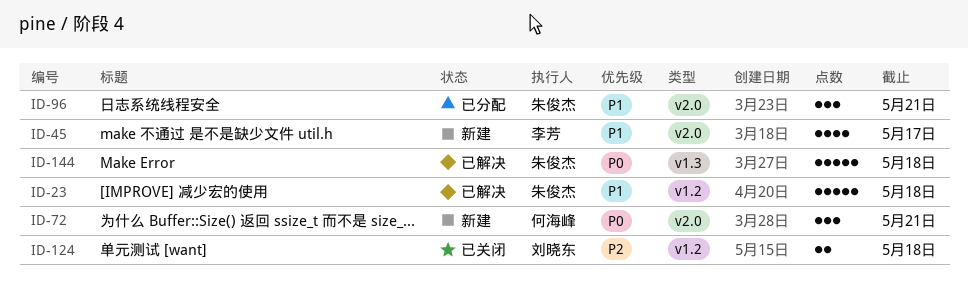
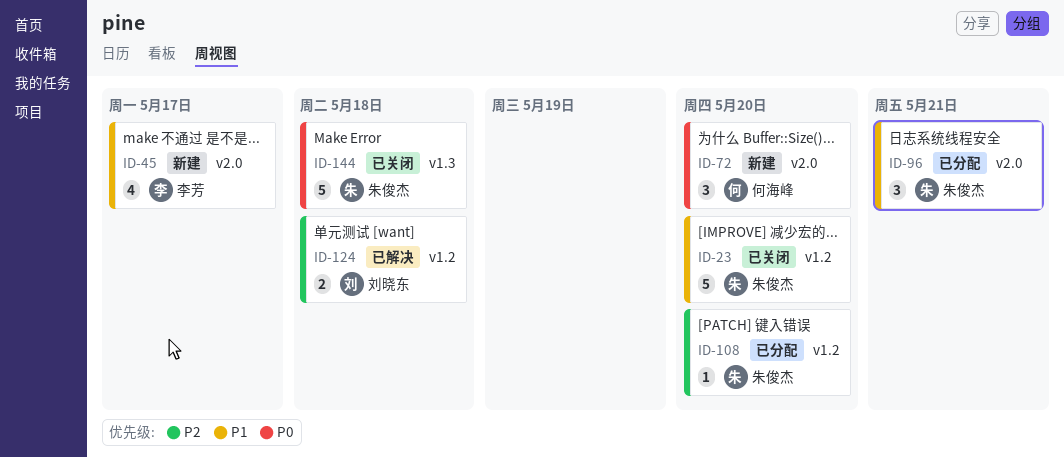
ID-23, status: 已解决 -> 已关闭
ID-23, due: May 18 -> May 20
ID-72, due: May 21 -> May 20
ID-108: none -> present
ID-124, status: 已关闭 -> 已解决
ID-144, status: 已解决 -> 已关闭

